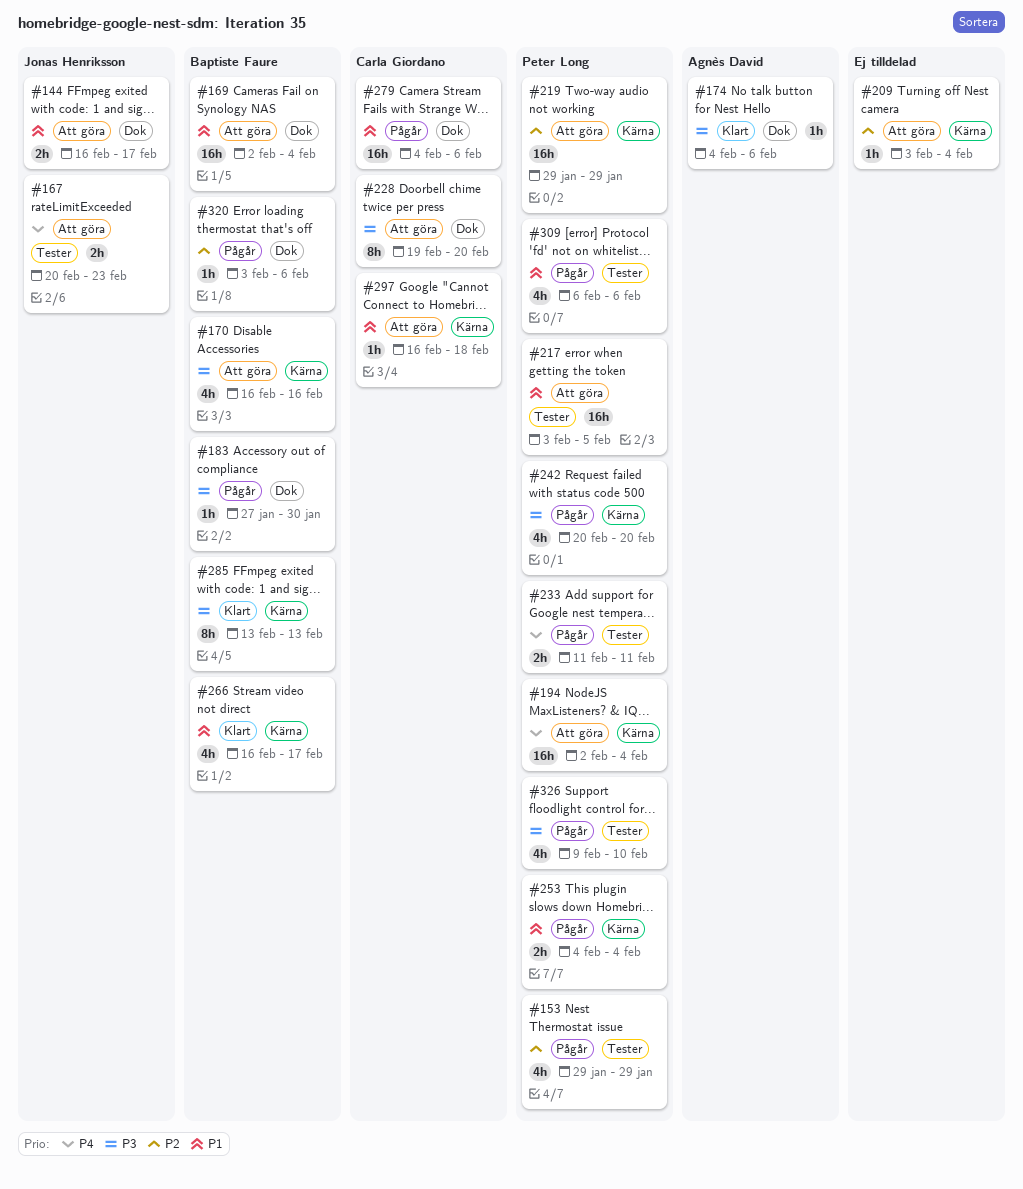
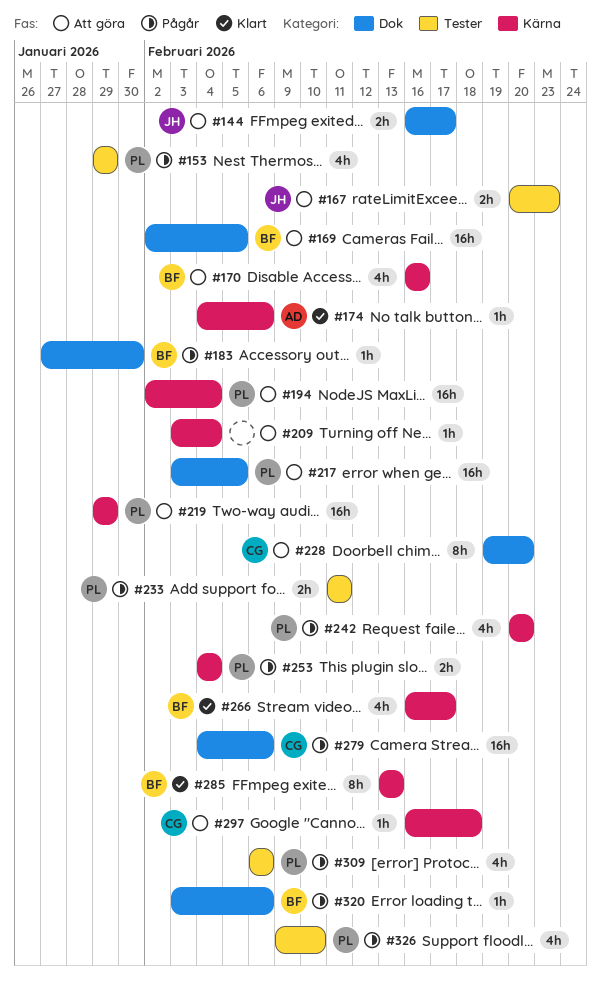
#169, due: Feb 4 -> Feb 5
#174, label: Dok -> Kärna
#217, label: Tester -> Dok

